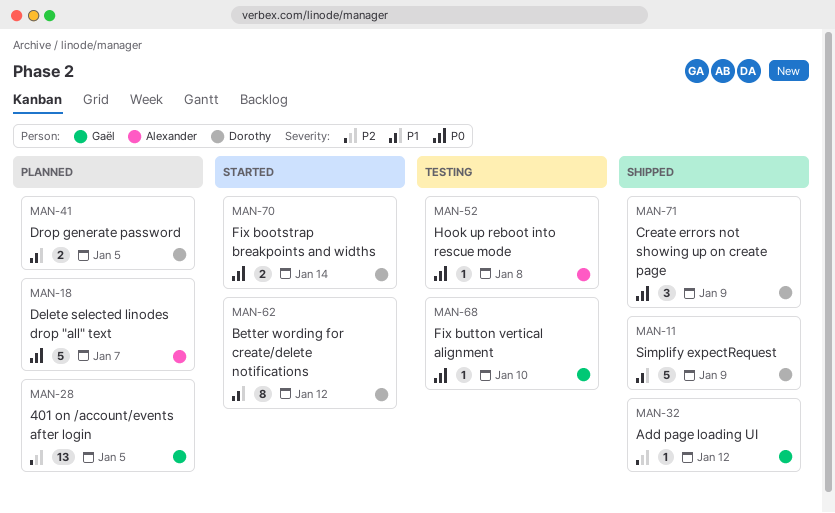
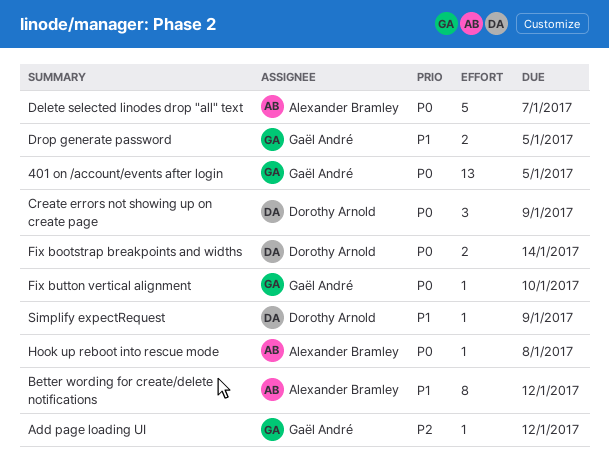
401 on /account/events after login, priority: P2 -> P0
Better wording for create/delete notifications, owner: Dorothy Arnold -> Alexander Bramley
Drop generate password, owner: Dorothy Arnold -> Gaël André
Simplify expectRequest, estimate: 5 -> 1

